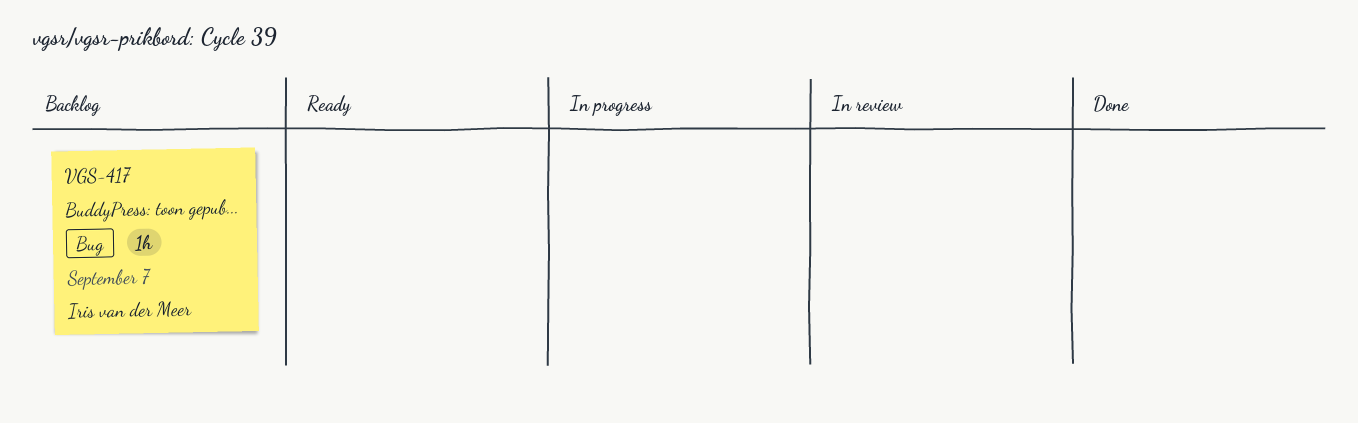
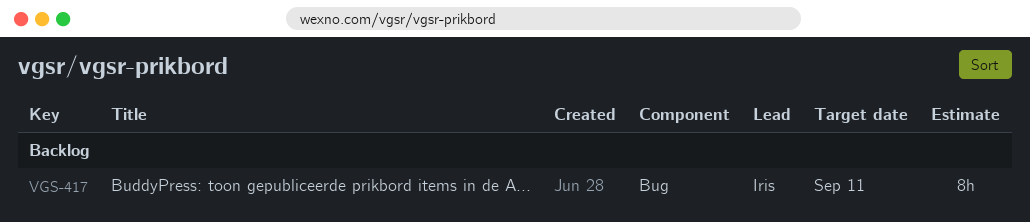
VGS-417, estimate: 1h -> 8h
VGS-417, due: Sep 7 -> Sep 11

